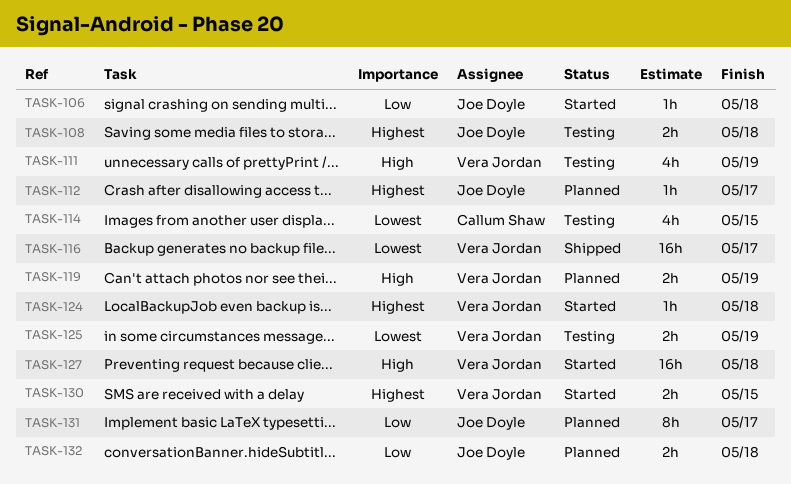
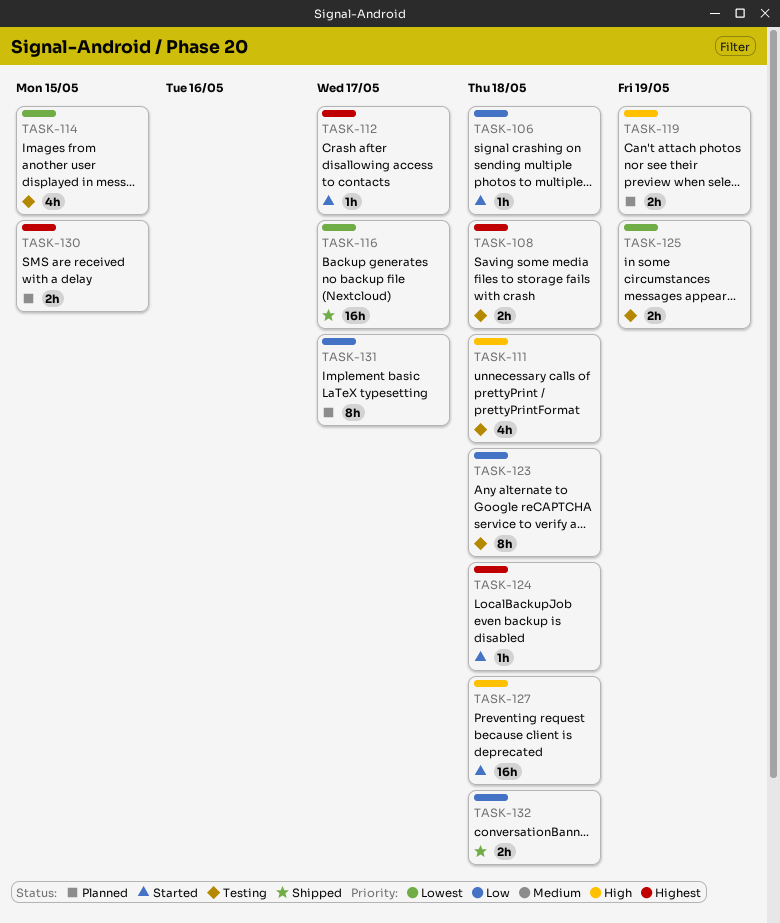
TASK-111, due: May 19 -> May 18
TASK-112, status: Planned -> Started
TASK-123: none -> present
TASK-130, status: Started -> Planned
TASK-132, status: Planned -> Shipped

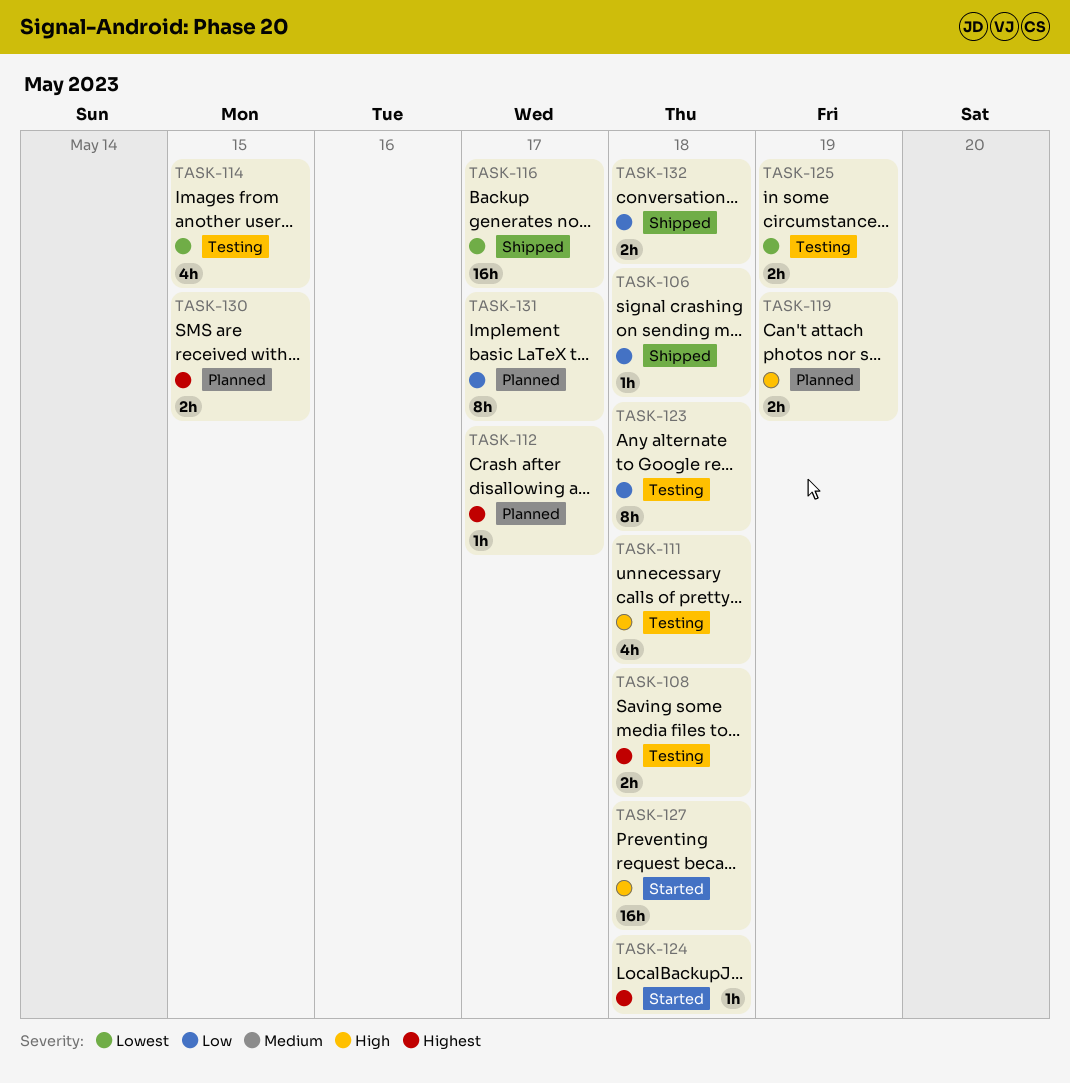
TASK-106, status: Started -> Shipped
TASK-112, status: Started -> Planned

